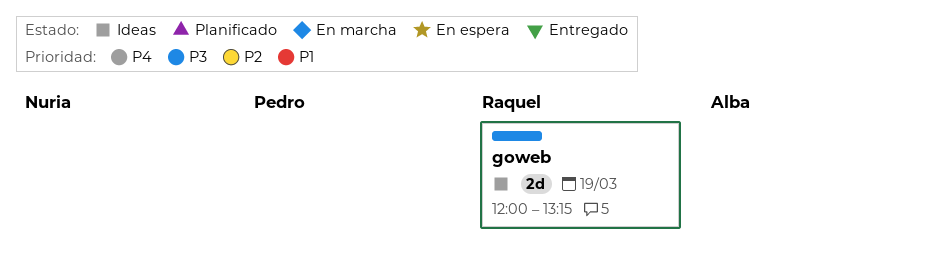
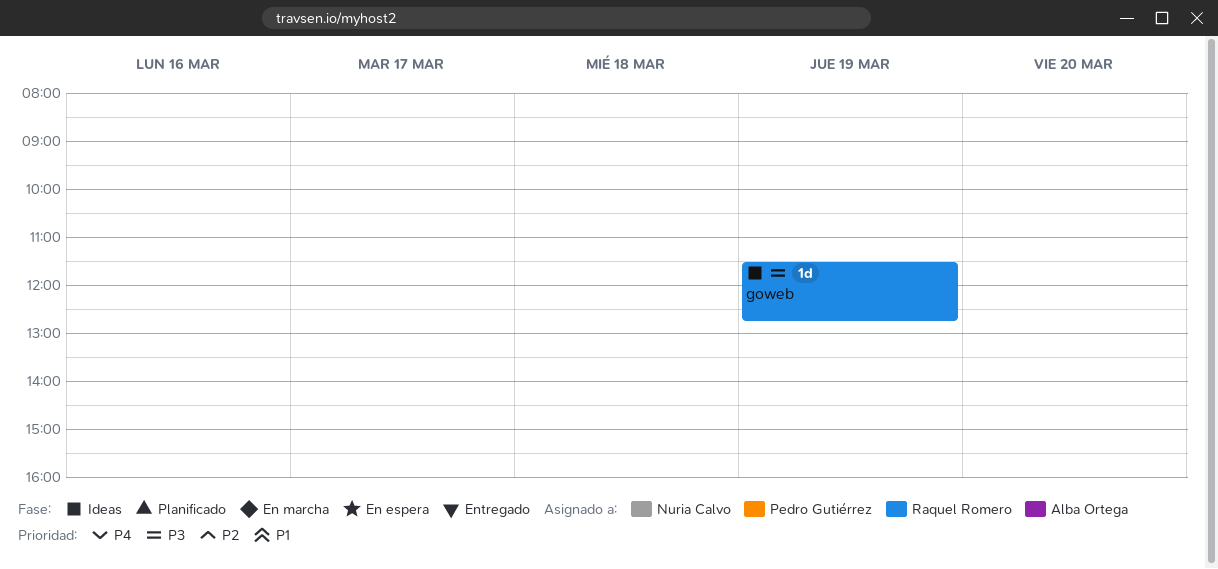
goweb, estimate: 2d -> 1d
goweb, begins: 12:00 -> 11:30
goweb, ends: 13:15 -> 12:45

